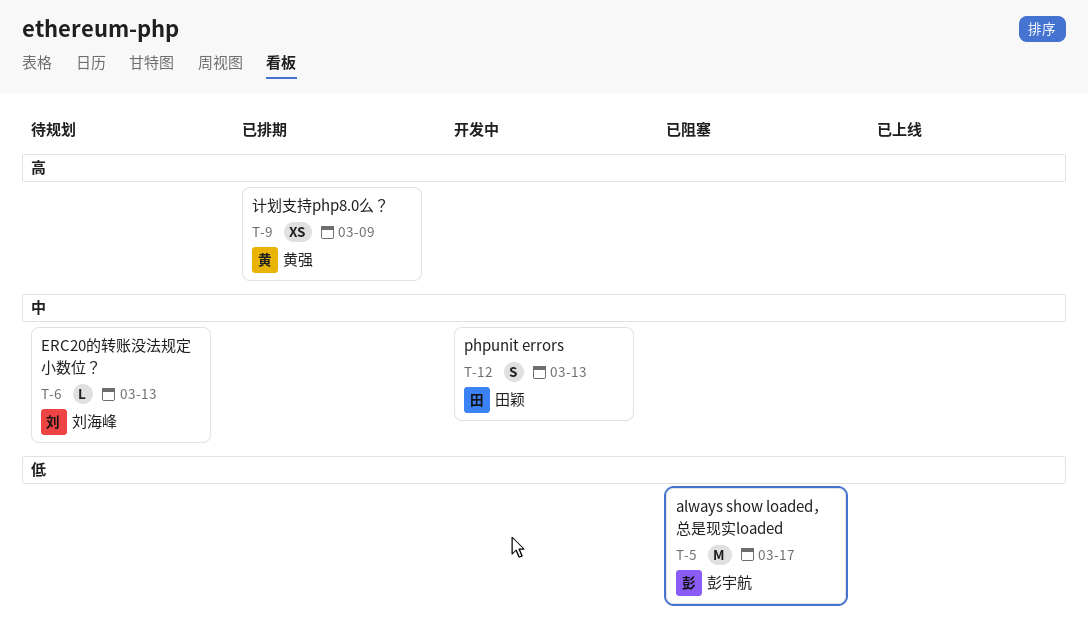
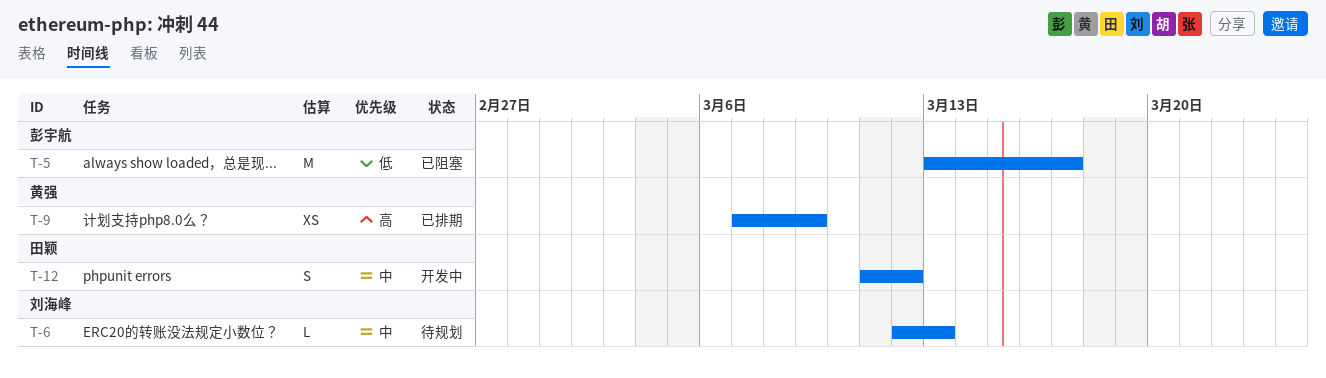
T-12, due: Mar 13 -> Mar 12

